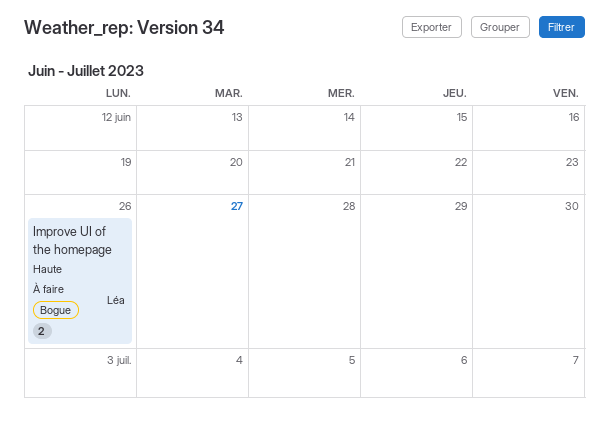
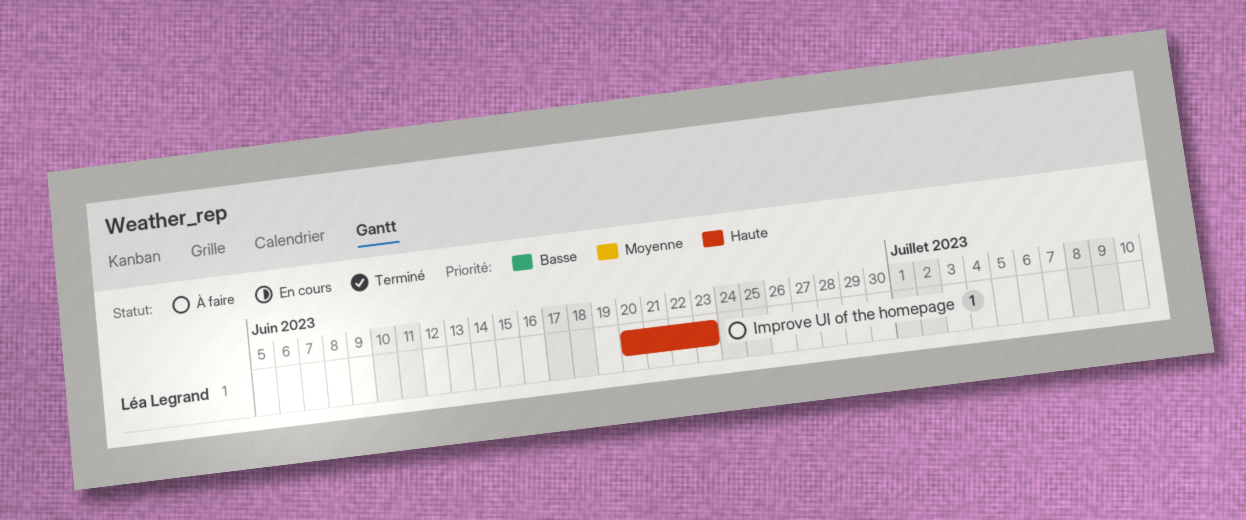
Improve UI of the homepage, estimate: 2 -> 1
Improve UI of the homepage, due: Jun 26 -> Jun 23

